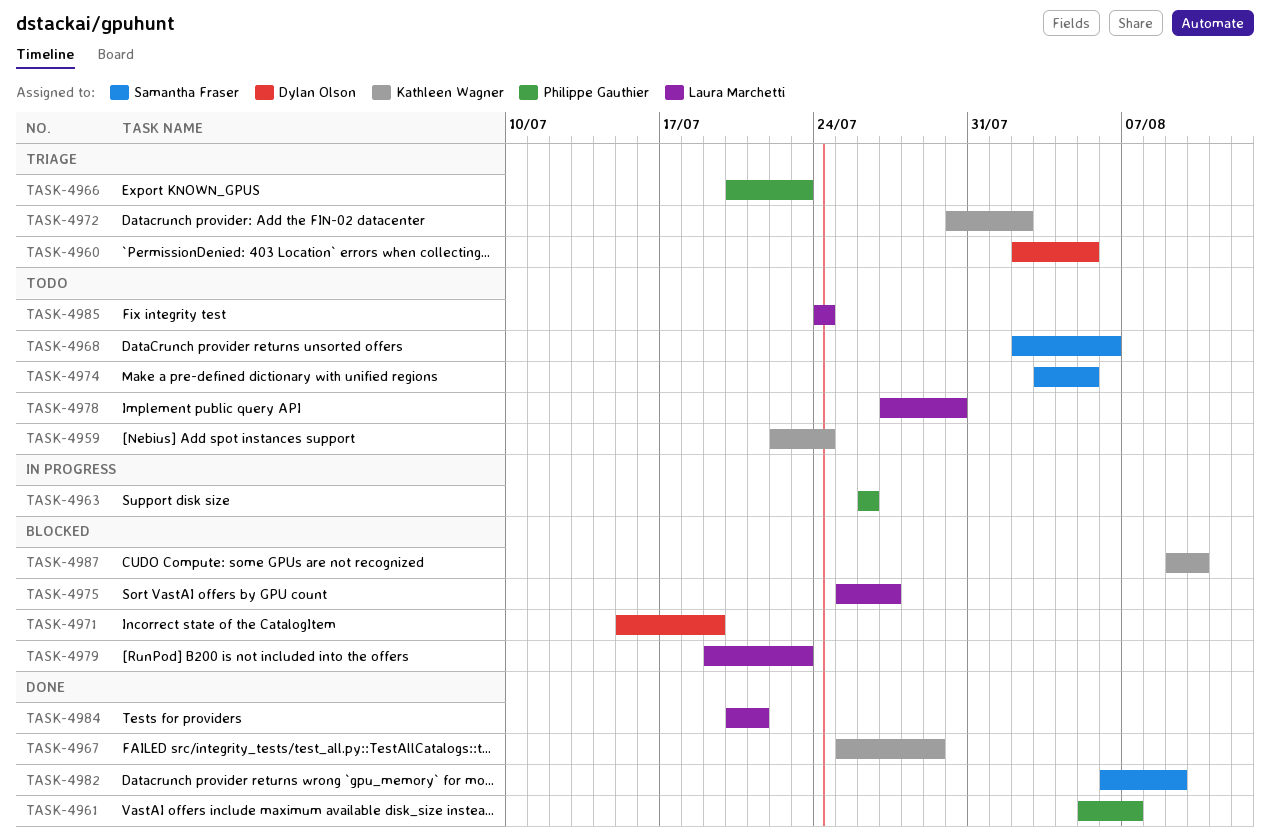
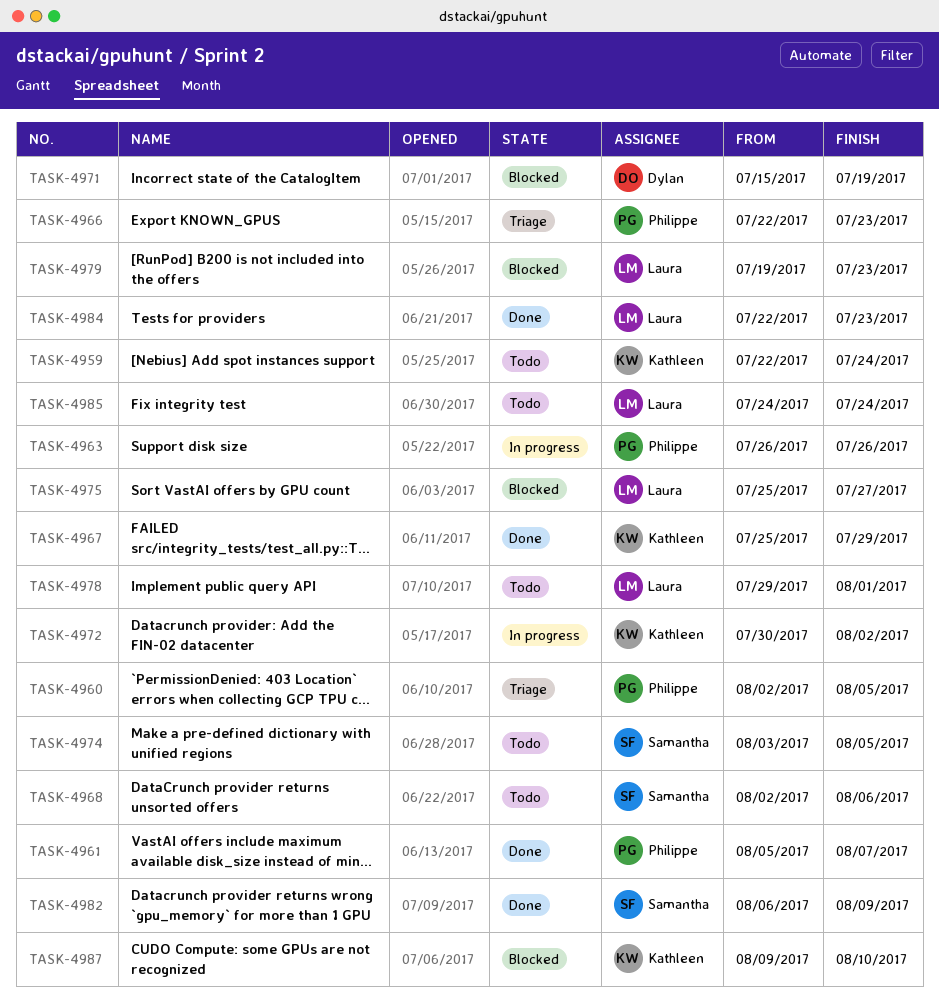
TASK-4960, owner: Dylan Olson -> Philippe Gauthier
TASK-4966, start: Jul 20 -> Jul 22
TASK-4972, status: Triage -> In progress
TASK-4978, start: Jul 27 -> Jul 29
TASK-4978, due: Jul 30 -> Aug 1
TASK-4984, start: Jul 20 -> Jul 22
TASK-4984, due: Jul 21 -> Jul 23

